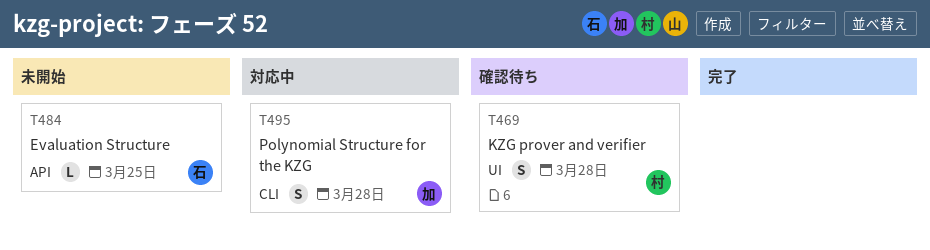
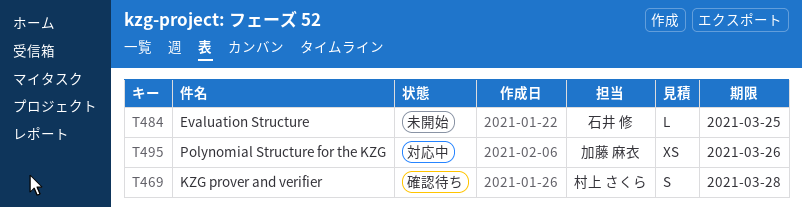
T495, estimate: S -> XS
T495, due: Mar 28 -> Mar 26

